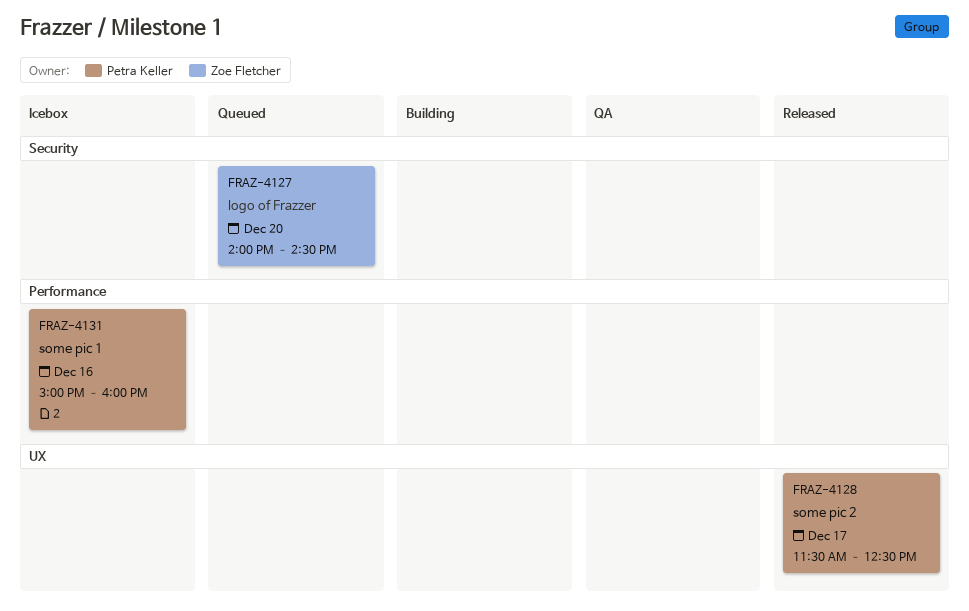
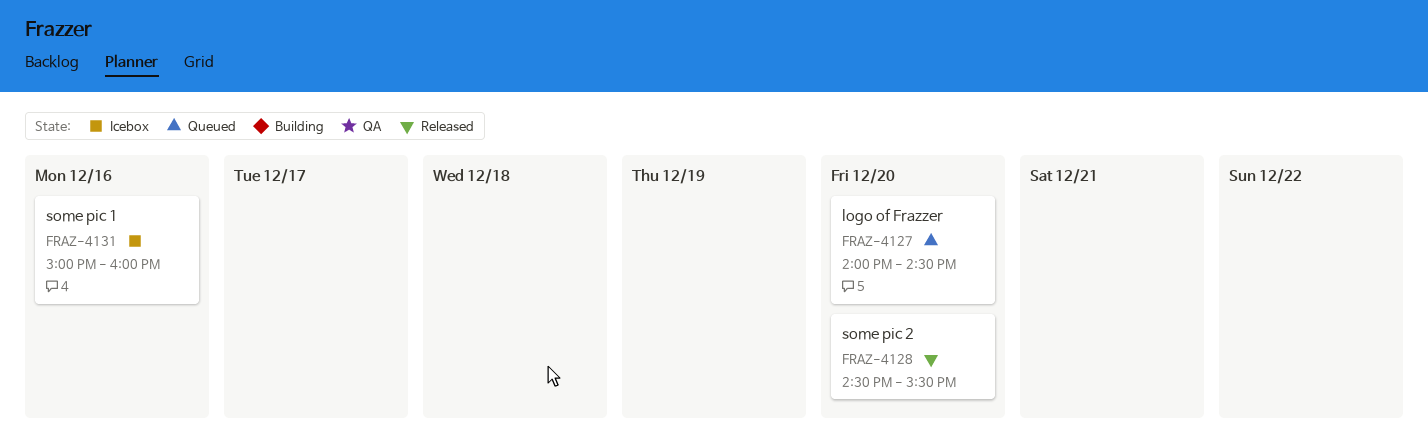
FRAZ-4128, day: Dec 17 -> Dec 20
FRAZ-4128, begins: 11:30 -> 14:30
FRAZ-4128, ends: 12:30 -> 15:30

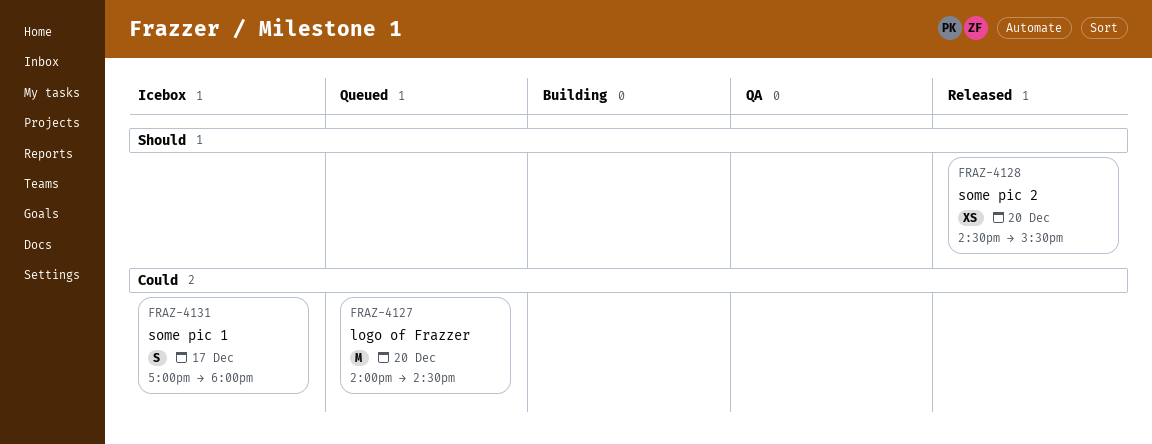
FRAZ-4131, day: Dec 16 -> Dec 17
FRAZ-4131, begins: 15:00 -> 17:00
FRAZ-4131, ends: 16:00 -> 18:00

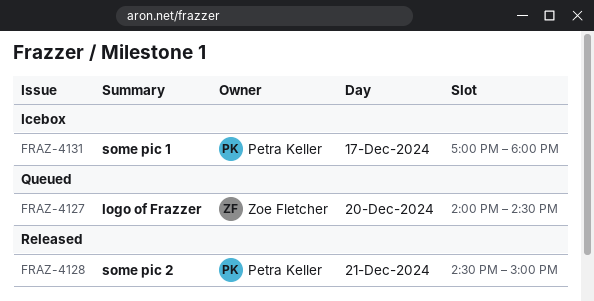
FRAZ-4128, day: Dec 20 -> Dec 21
FRAZ-4128, ends: 15:30 -> 15:00

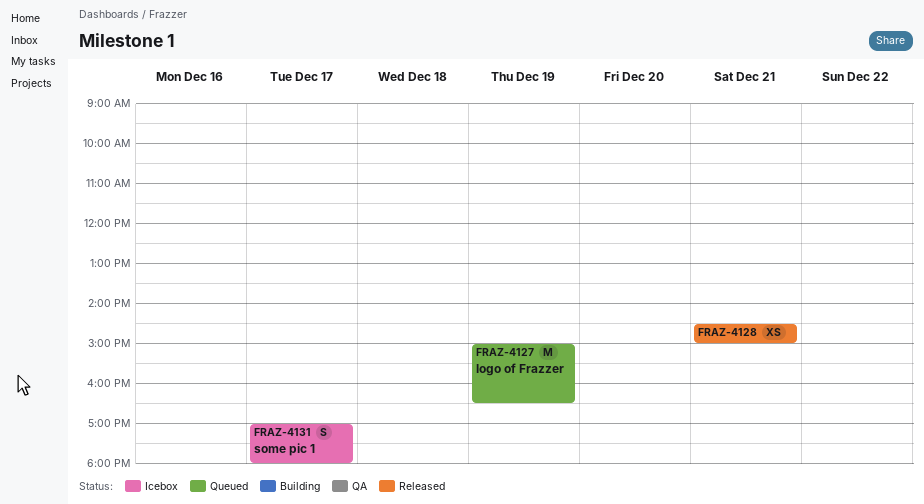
FRAZ-4127, day: Dec 20 -> Dec 19
FRAZ-4127, begins: 14:00 -> 15:00
FRAZ-4127, ends: 14:30 -> 16:30

